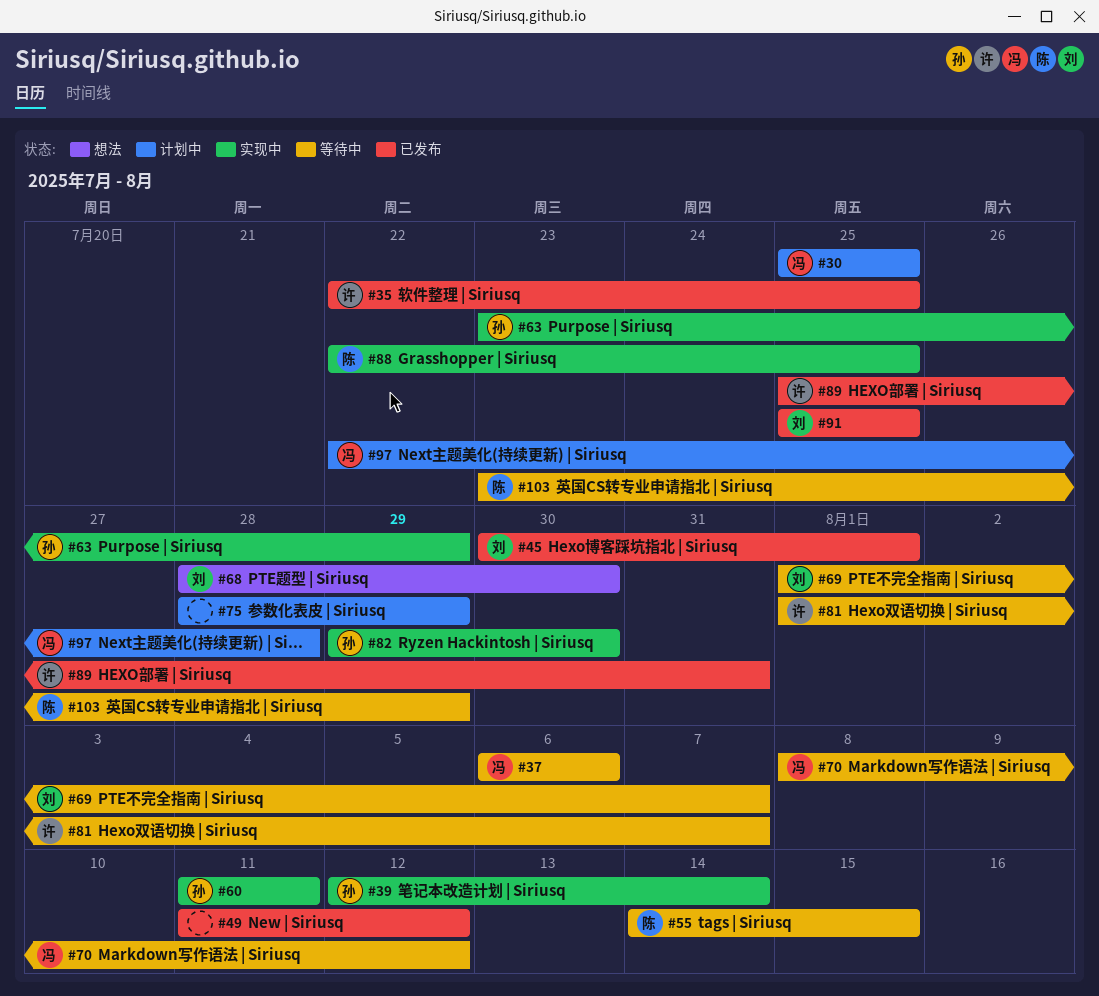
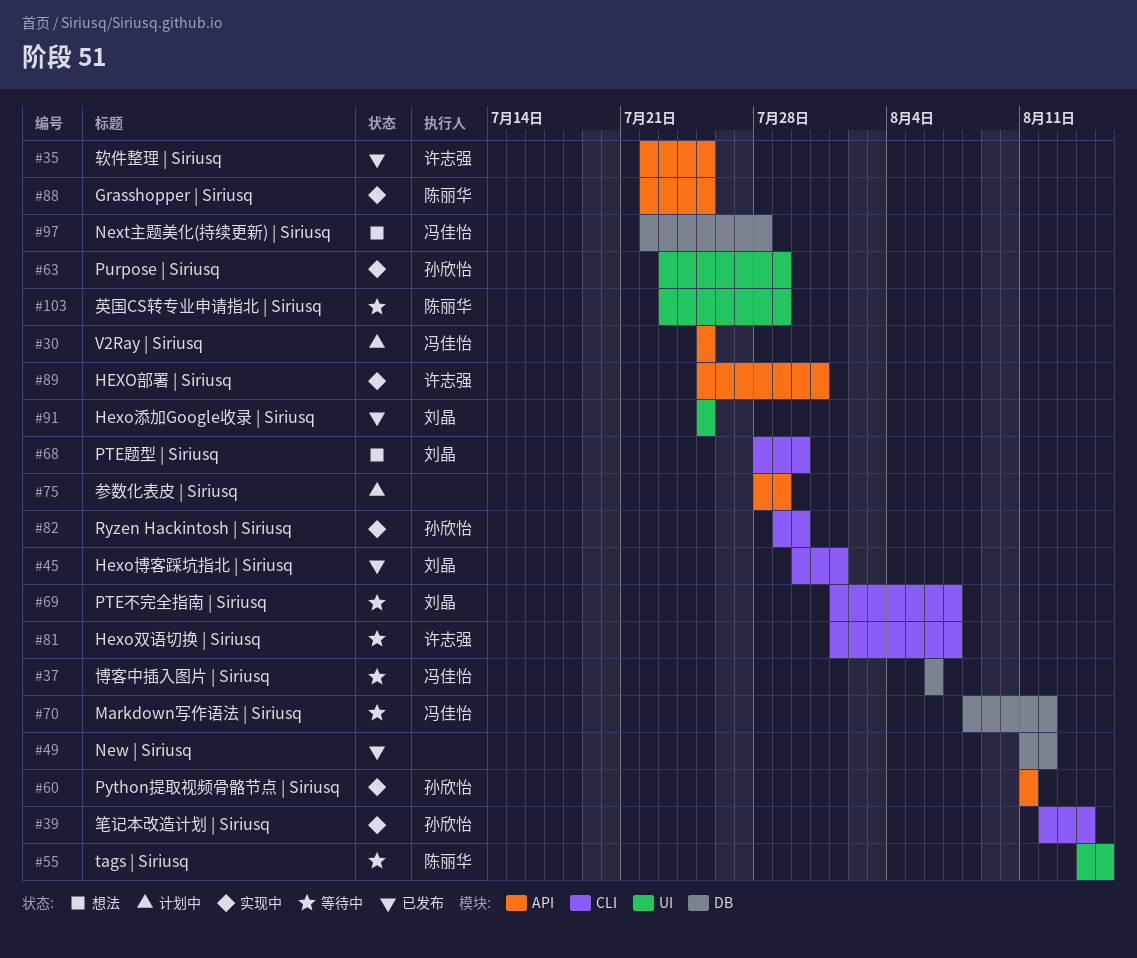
#89, status: 已发布 -> 实现中
#97, status: 计划中 -> 想法

